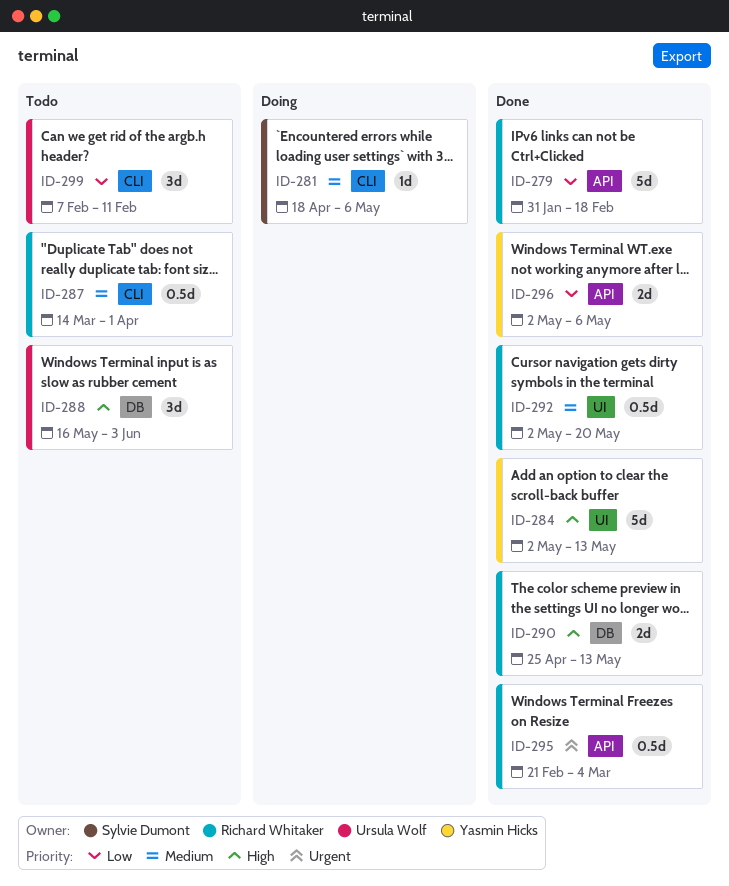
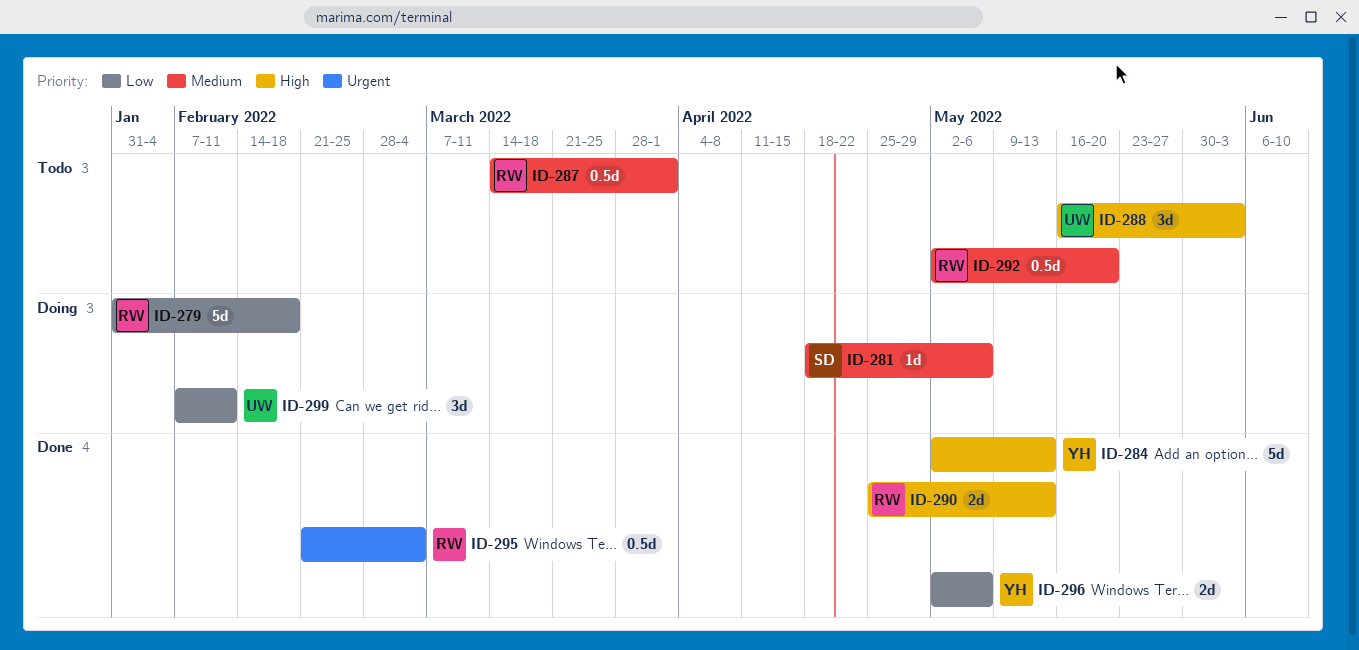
ID-279, status: Done -> Doing
ID-292, status: Done -> Todo
ID-299, status: Todo -> Doing

